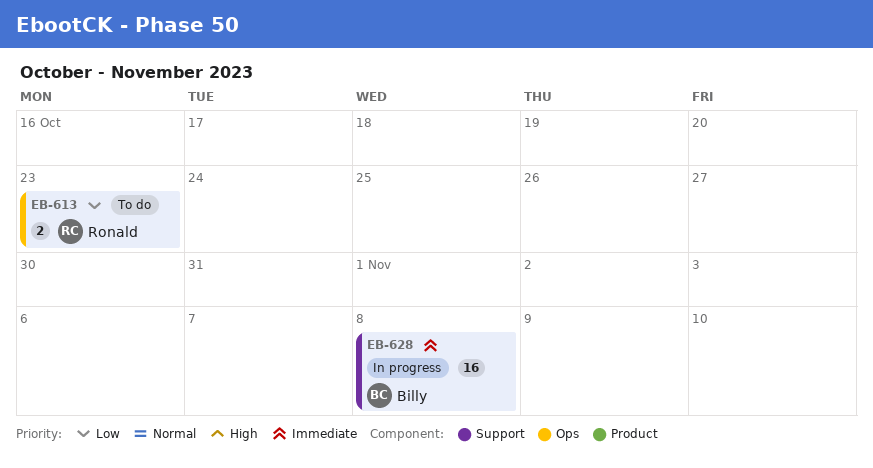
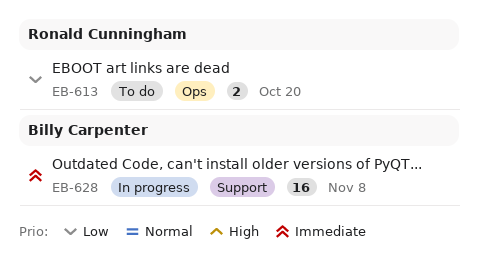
EB-613, due: Oct 23 -> Oct 20

